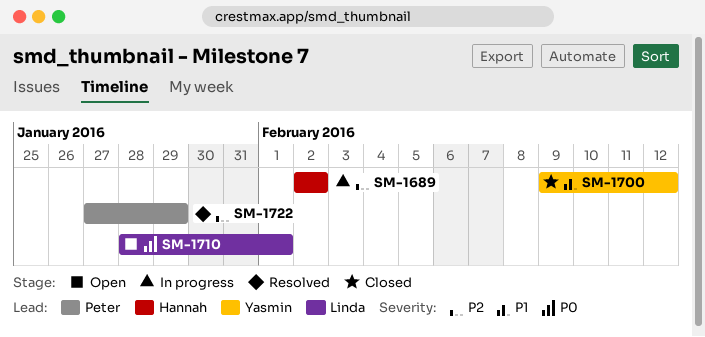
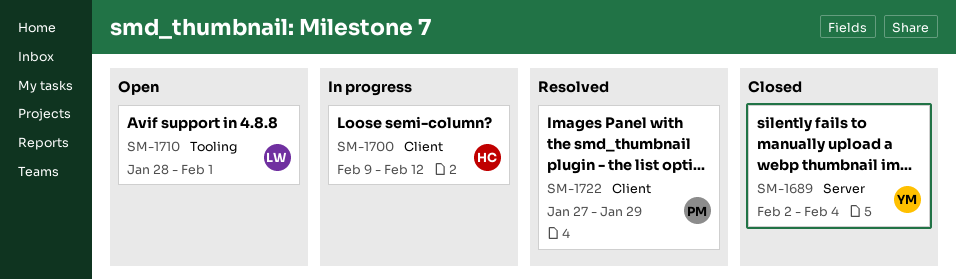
SM-1689, status: In progress -> Closed
SM-1689, owner: Hannah -> Yasmin
SM-1689, due: Feb 2 -> Feb 4
SM-1700, status: Closed -> In progress
SM-1700, owner: Yasmin -> Hannah

